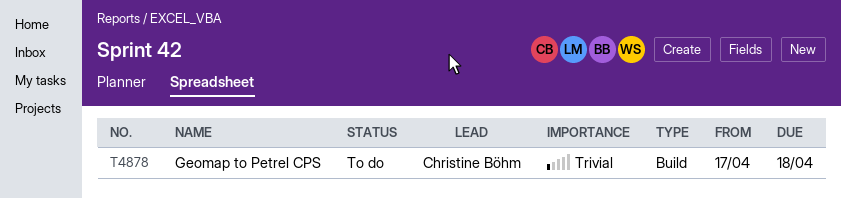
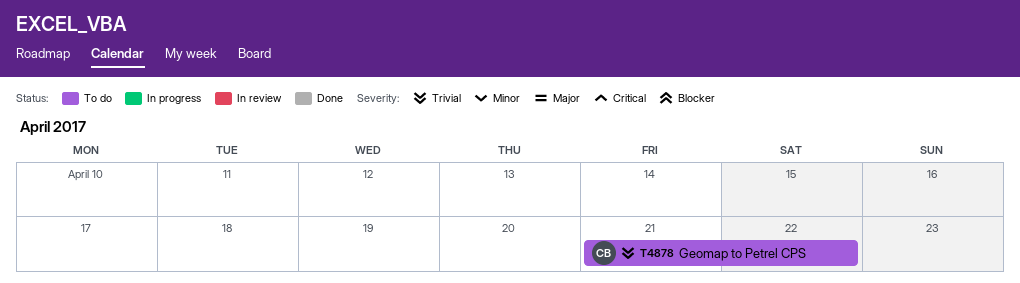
T4878, start: Apr 17 -> Apr 21
T4878, due: Apr 18 -> Apr 22

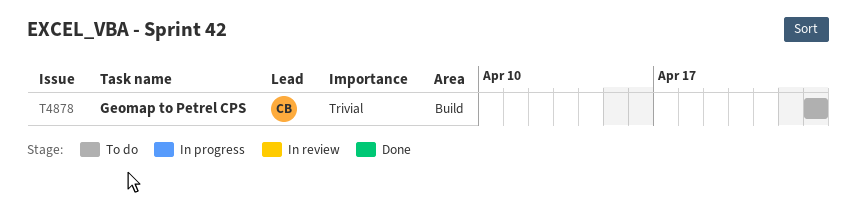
T4878, start: Apr 21 -> Apr 23
T4878, due: Apr 22 -> Apr 23

